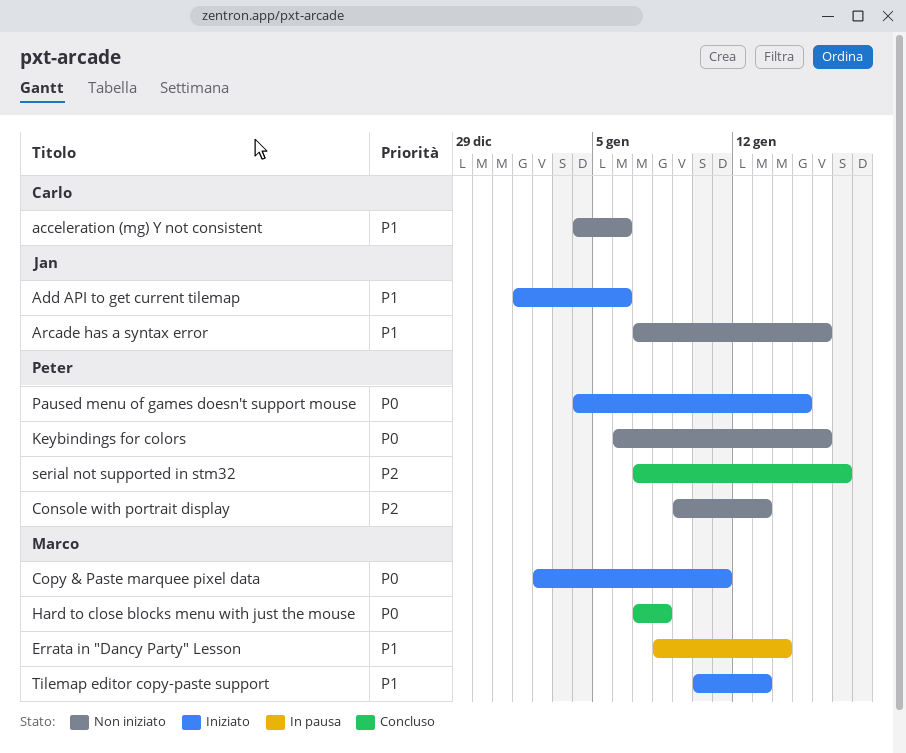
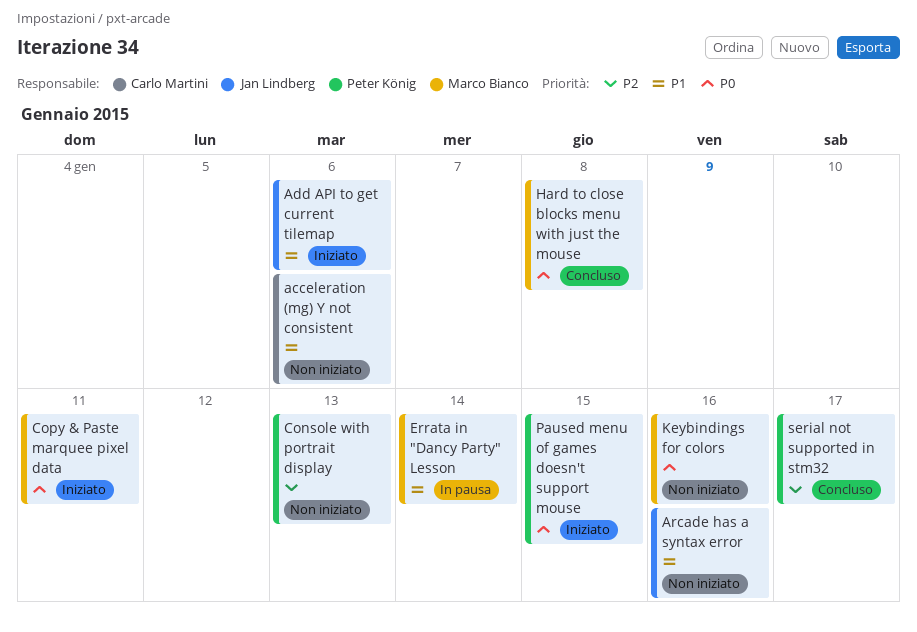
Keybindings for colors, owner: Peter König -> Marco Bianco
Tilemap editor copy-paste support: present -> none

